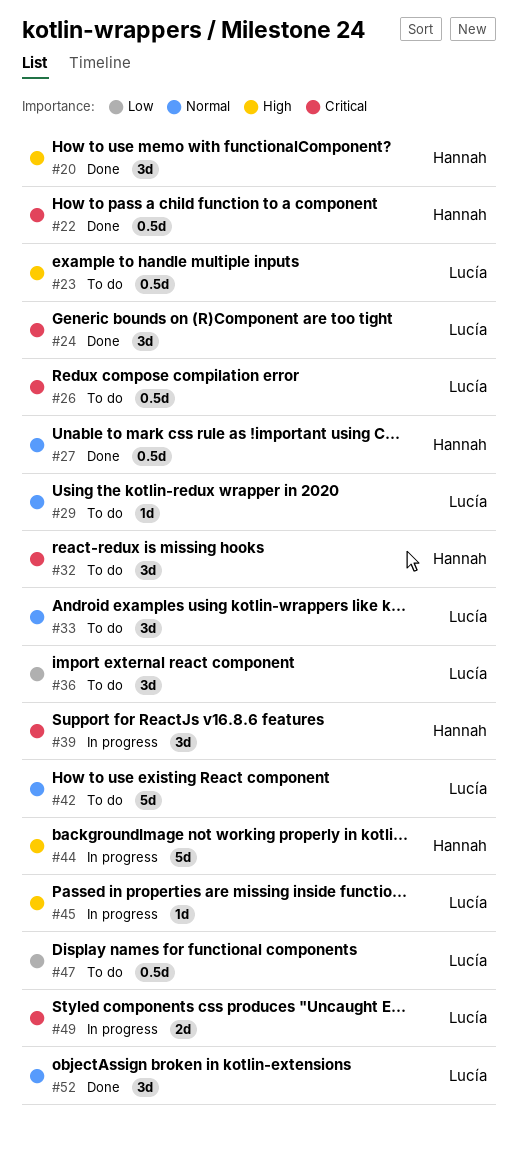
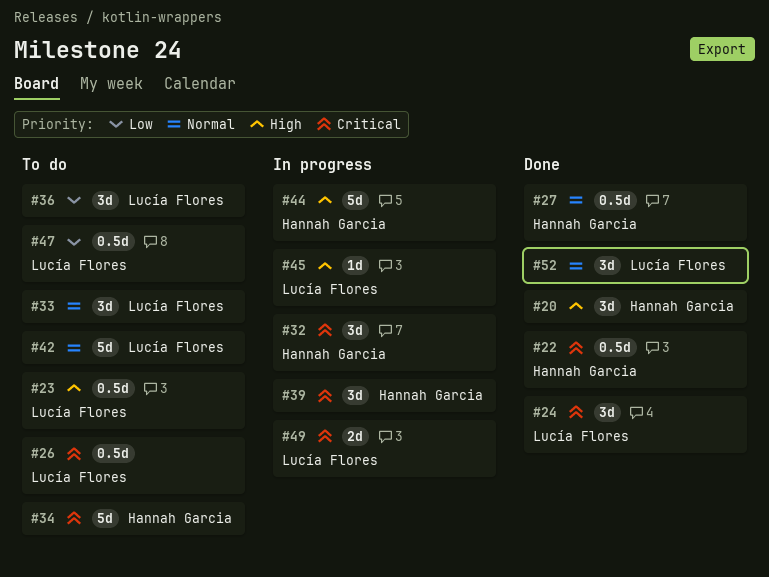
#29: present -> none
#32, status: To do -> In progress
#34: none -> present

